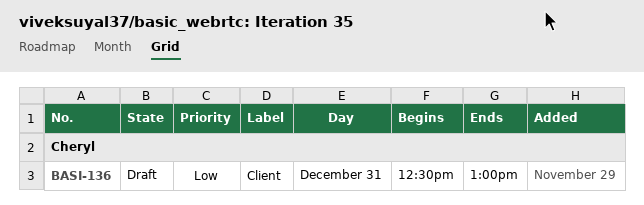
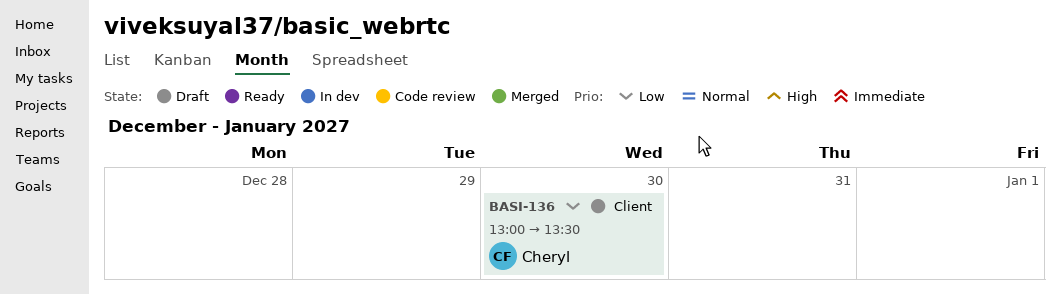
BASI-136, day: Dec 31 -> Dec 30
BASI-136, begins: 12:30 -> 13:00
BASI-136, ends: 13:00 -> 13:30

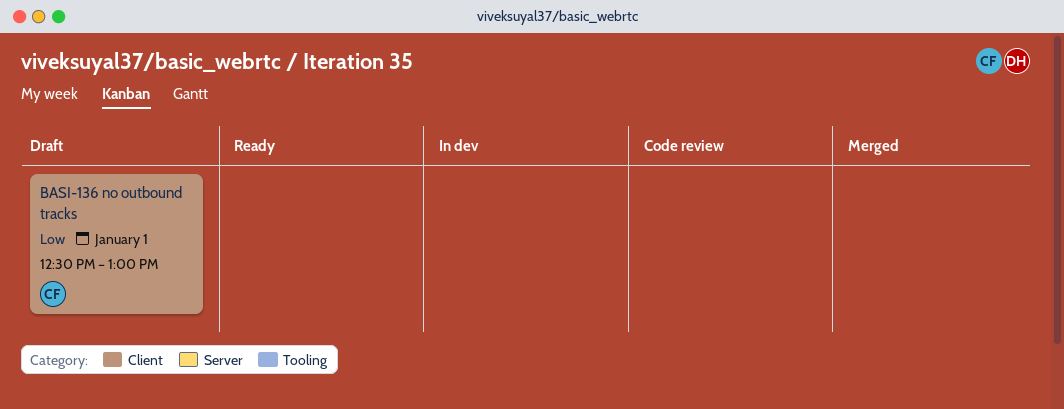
BASI-136, day: Dec 30 -> Jan 1
BASI-136, begins: 13:00 -> 12:30
BASI-136, ends: 13:30 -> 13:00

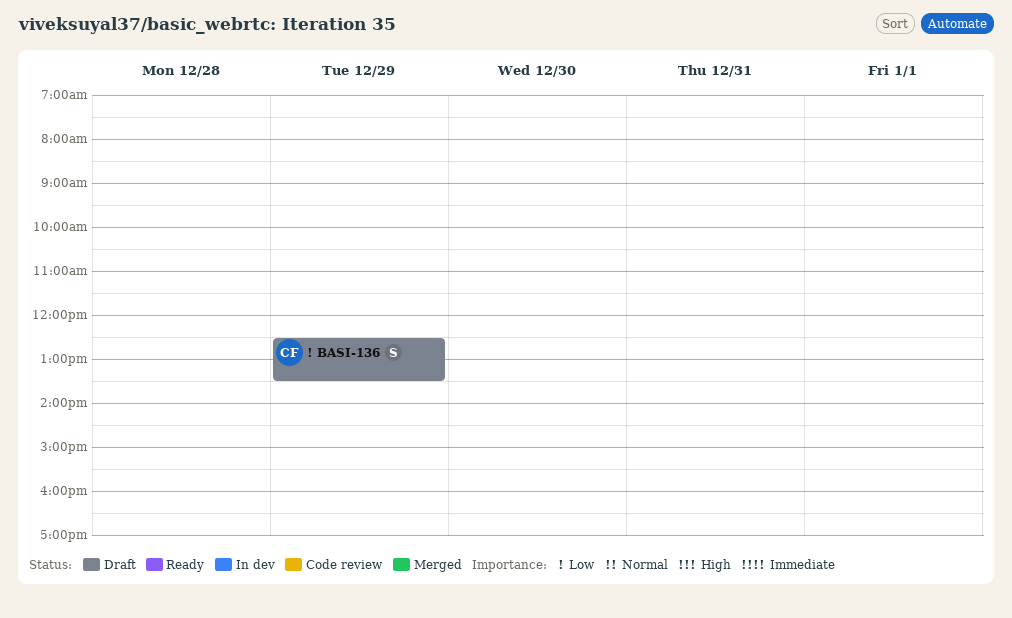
BASI-136, day: Jan 1 -> Dec 29
BASI-136, ends: 13:00 -> 13:30

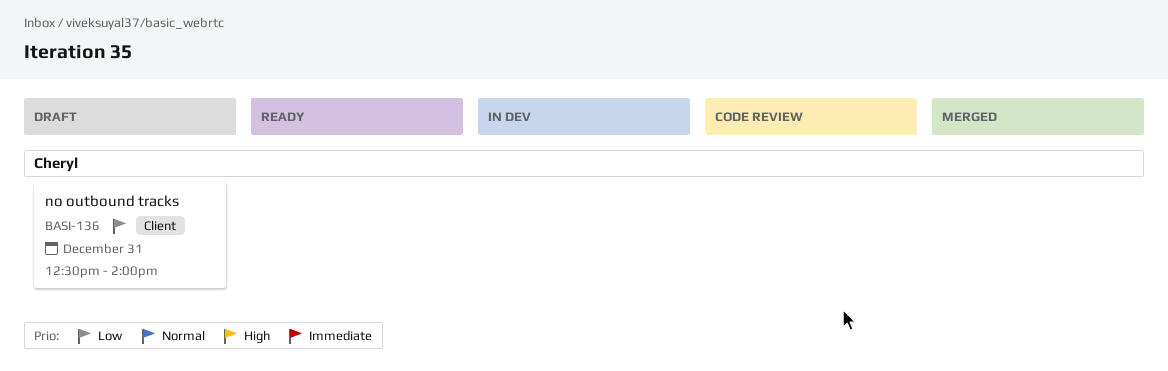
BASI-136, day: Dec 29 -> Dec 31
BASI-136, ends: 13:30 -> 14:00

